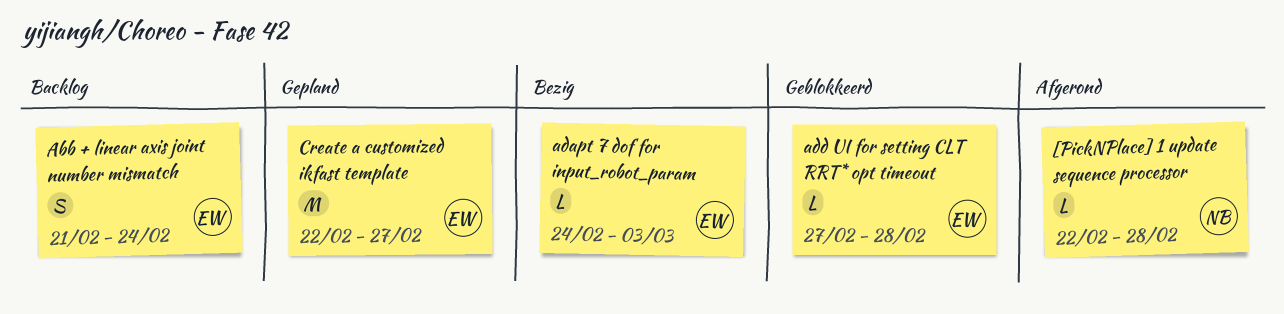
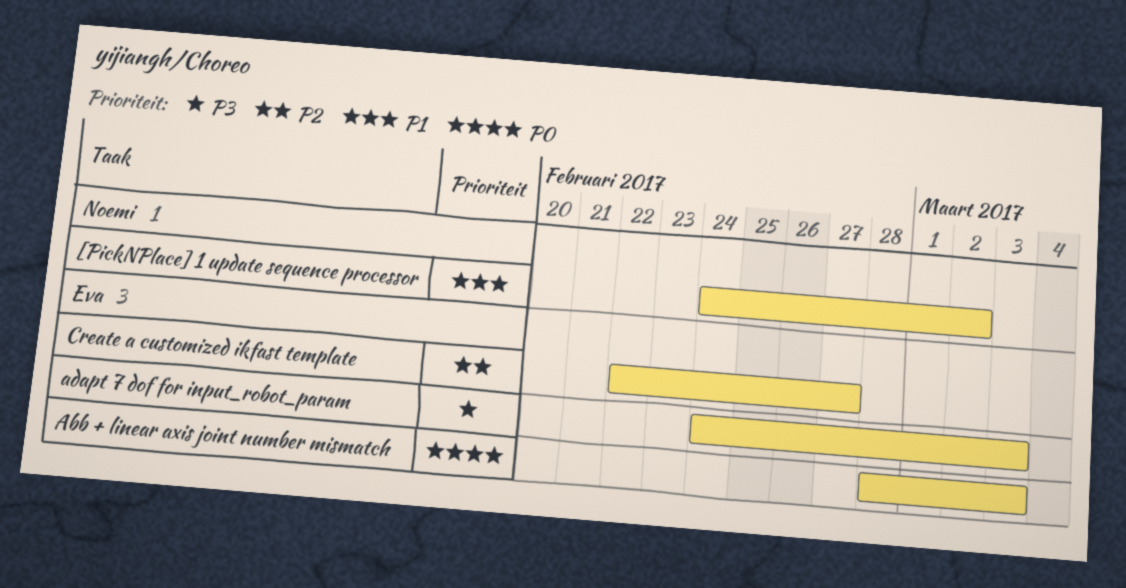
[PickNPlace] 1 update sequence processor, start: Feb 22 -> Feb 24
[PickNPlace] 1 update sequence processor, due: Feb 28 -> Mar 2
Abb + linear axis joint number mismatch, start: Feb 21 -> Feb 28
Abb + linear axis joint number mismatch, due: Feb 24 -> Mar 3
add UI for setting CLT RRT* opt timeout: present -> none

